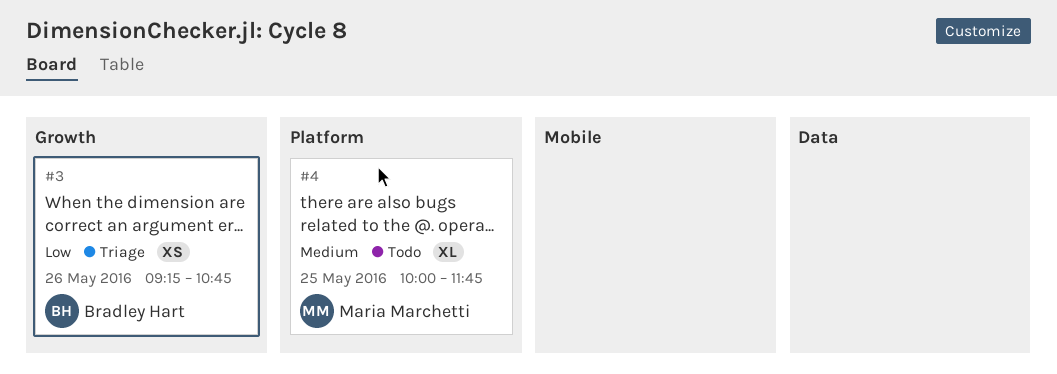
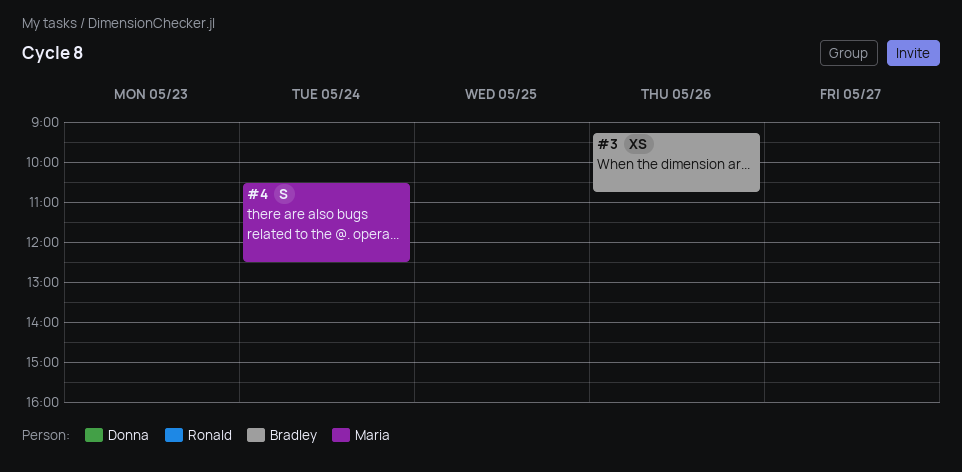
#4, estimate: XL -> S
#4, day: May 25 -> May 24
#4, begins: 10:00 -> 10:30
#4, ends: 11:45 -> 12:30

